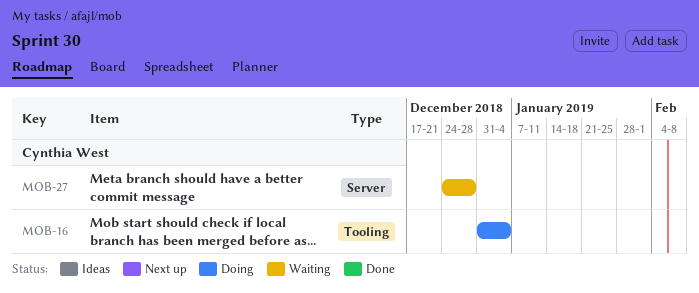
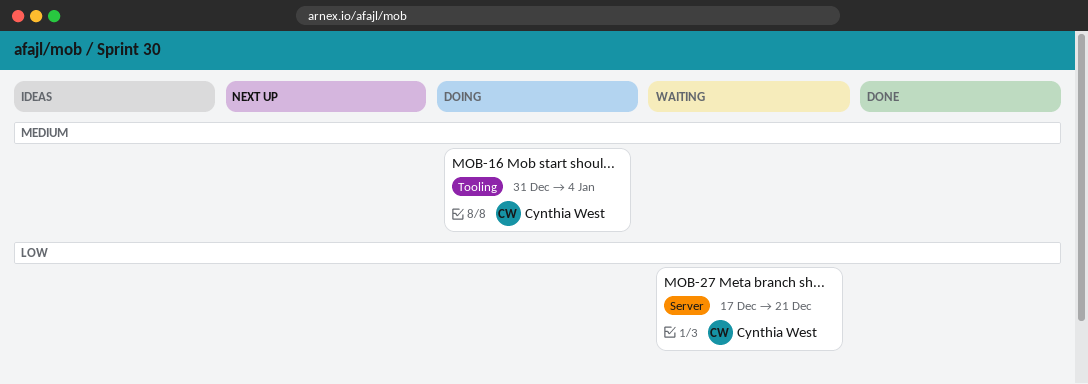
MOB-27, start: Dec 24 -> Dec 17
MOB-27, due: Dec 28 -> Dec 21

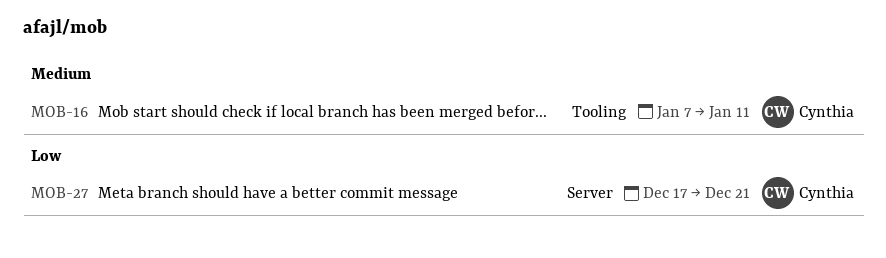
MOB-16, start: Dec 31 -> Jan 7
MOB-16, due: Jan 4 -> Jan 11

